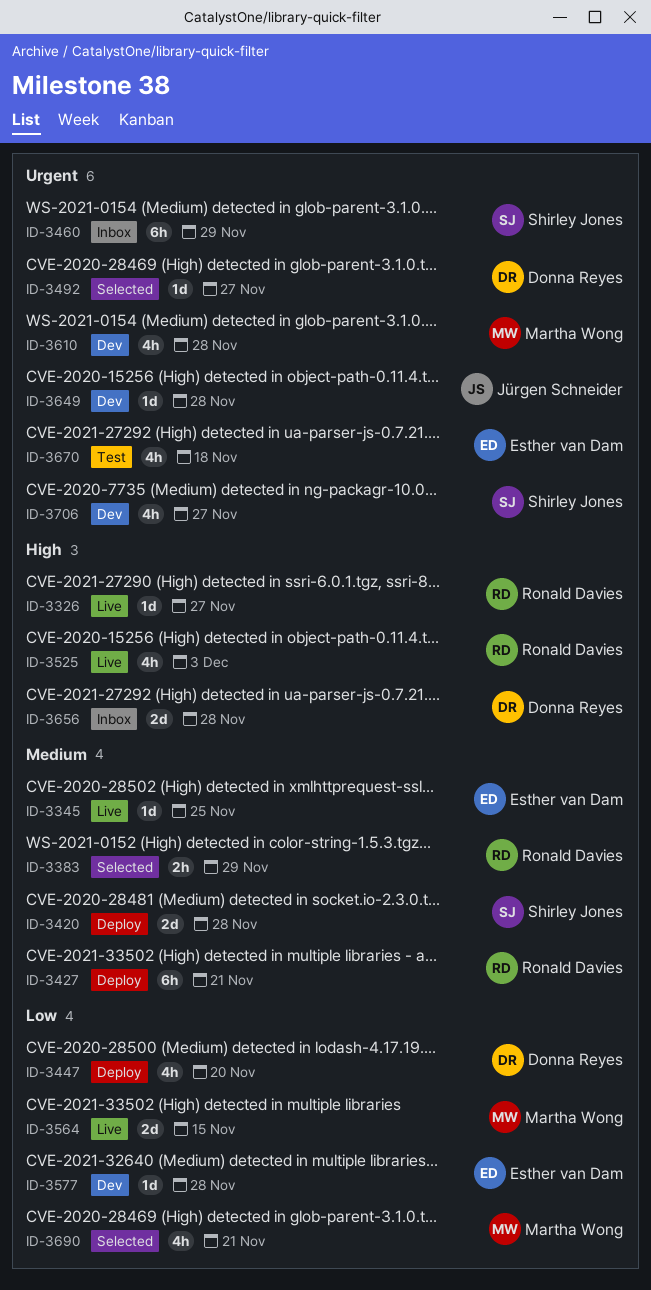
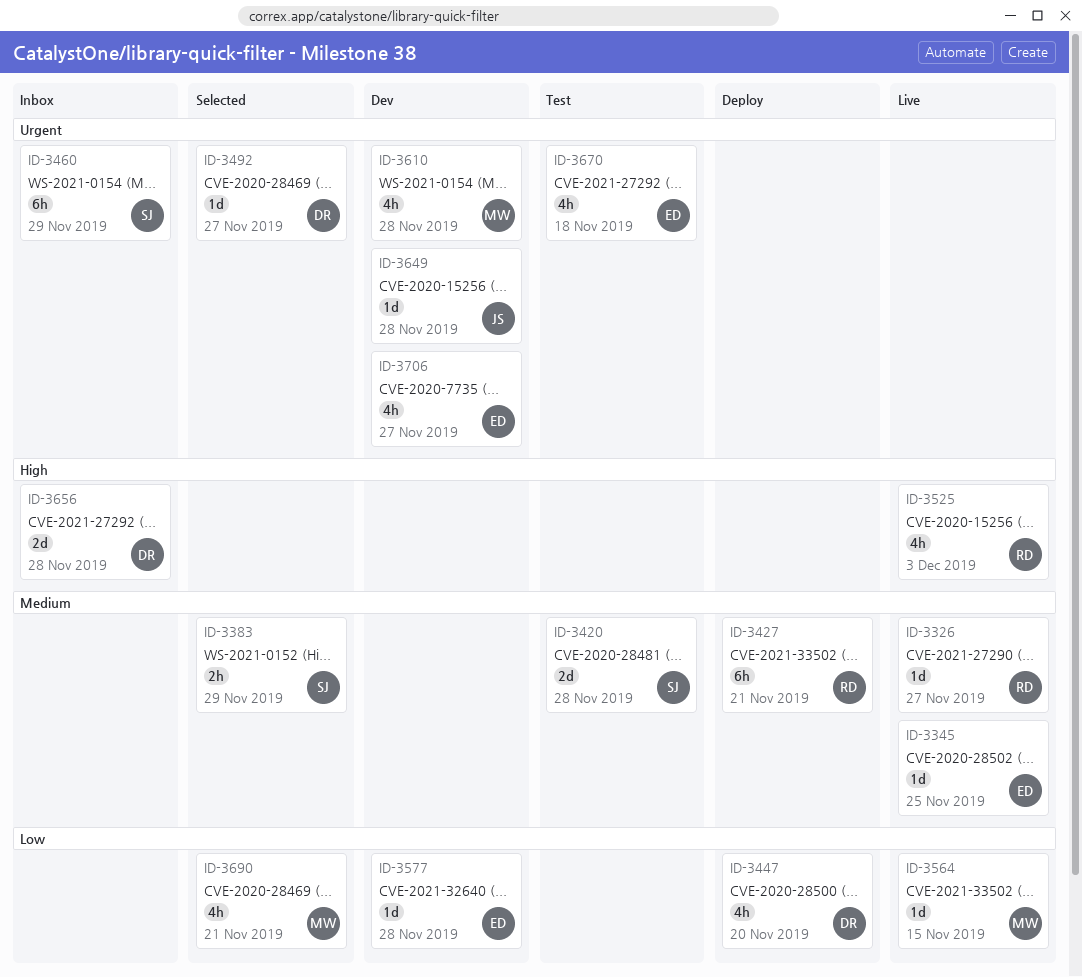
ID-3326, priority: High -> Medium
ID-3383, owner: Ronald Davies -> Shirley Jones
ID-3420, status: Deploy -> Test
ID-3564, estimate: 2d -> 1d
ID-3706, owner: Shirley Jones -> Esther van Dam

